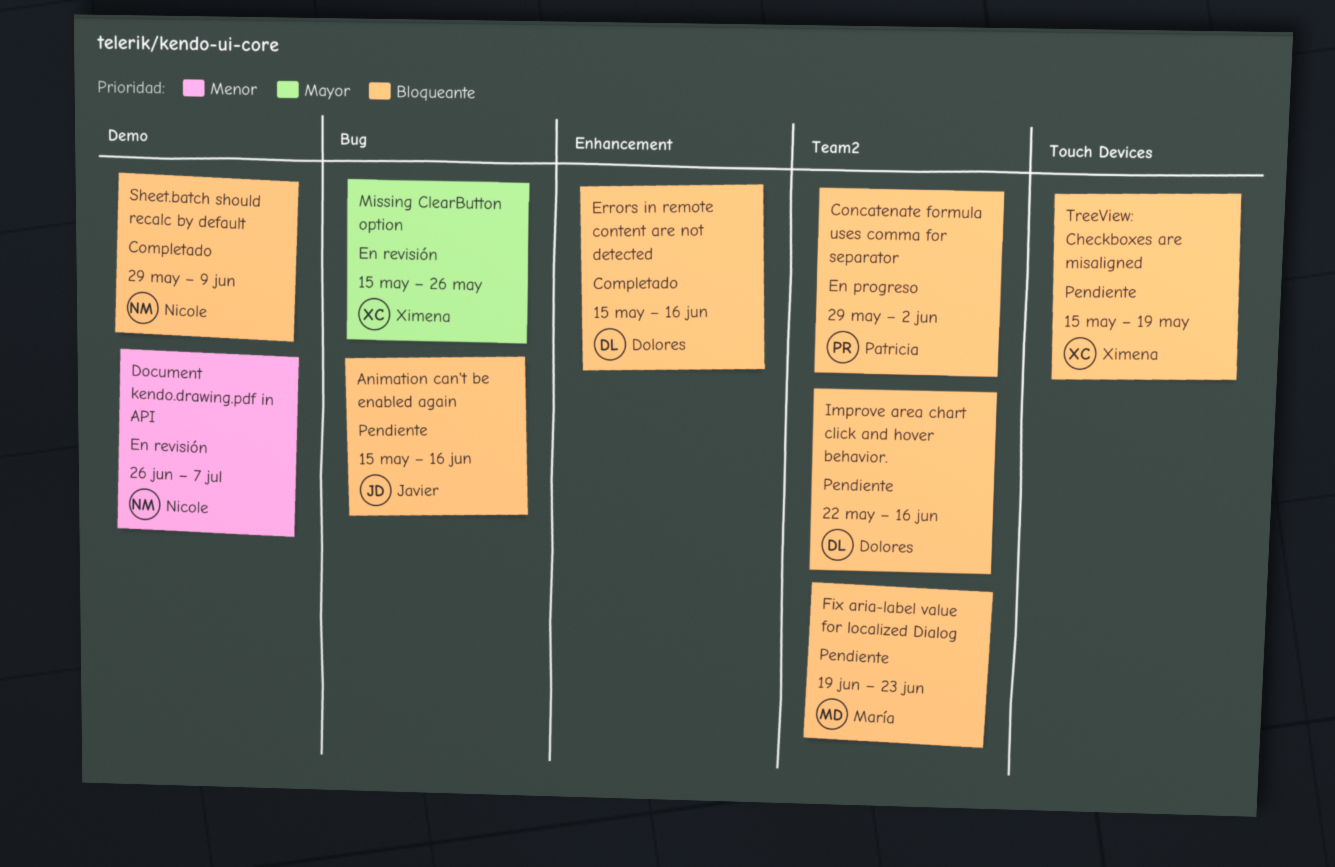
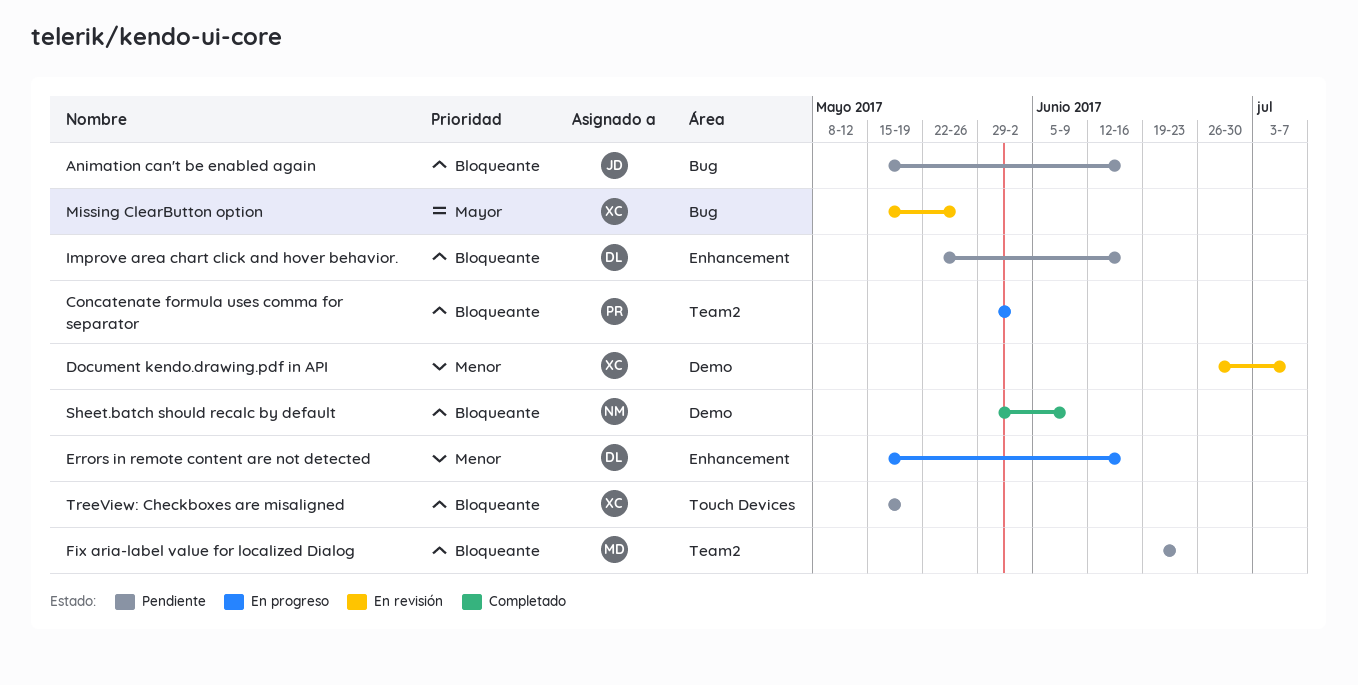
Document kendo.drawing.pdf in API, owner: Nicole -> Ximena
Errors in remote content are not detected, status: Completado -> En progreso
Errors in remote content are not detected, priority: Bloqueante -> Menor
Improve area chart click and hover behavior., label: Team2 -> Enhancement

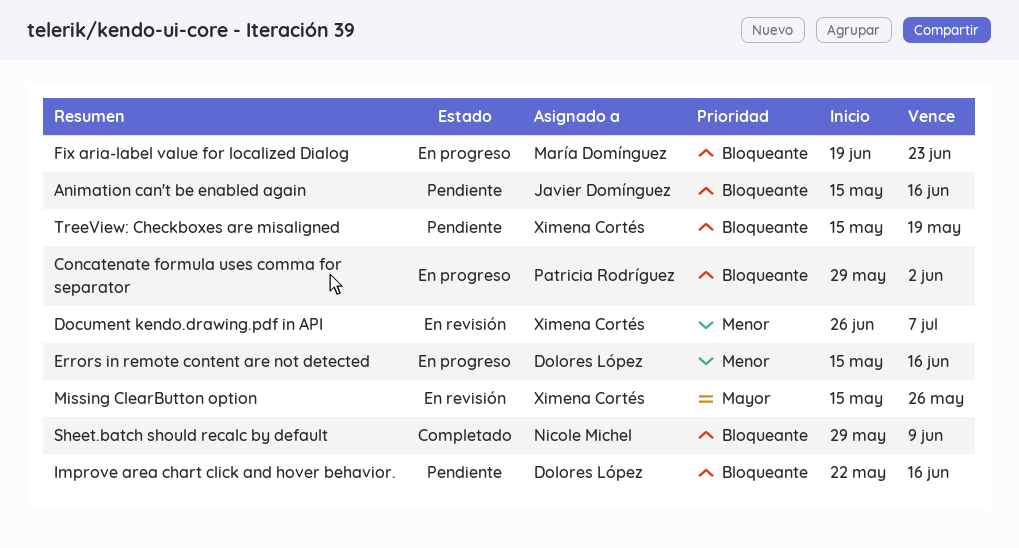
Fix aria-label value for localized Dialog, status: Pendiente -> En progreso

